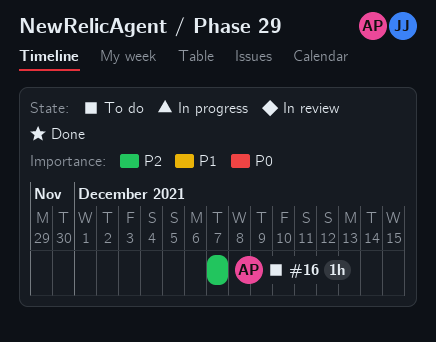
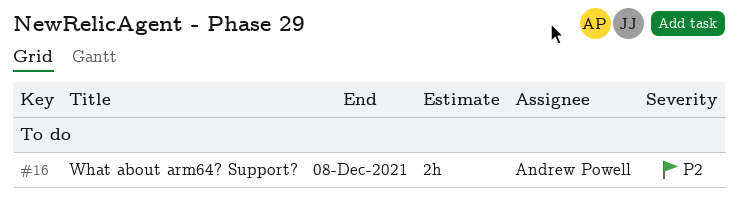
#16, estimate: 1h -> 2h
#16, due: Dec 7 -> Dec 8

